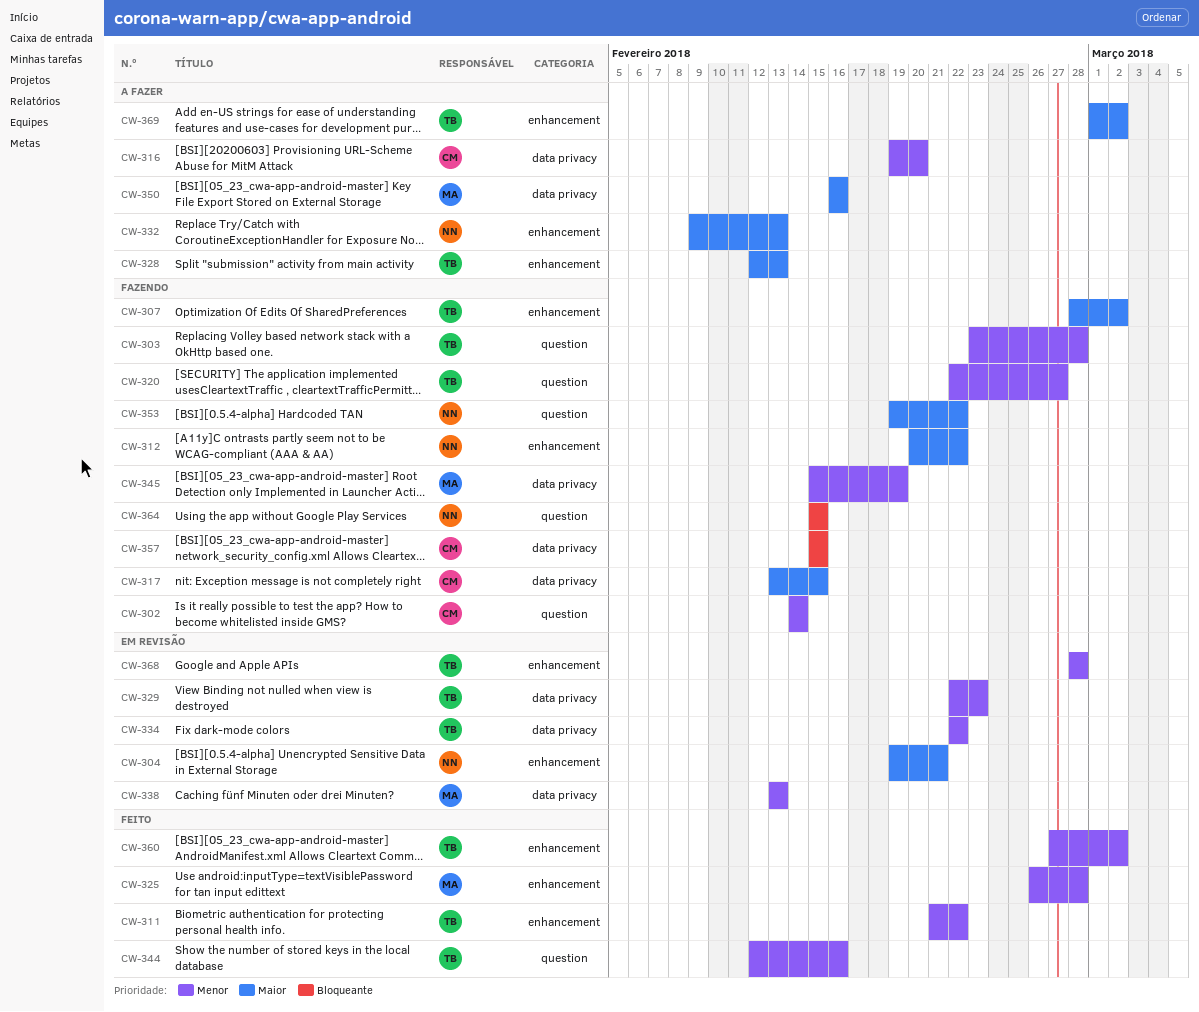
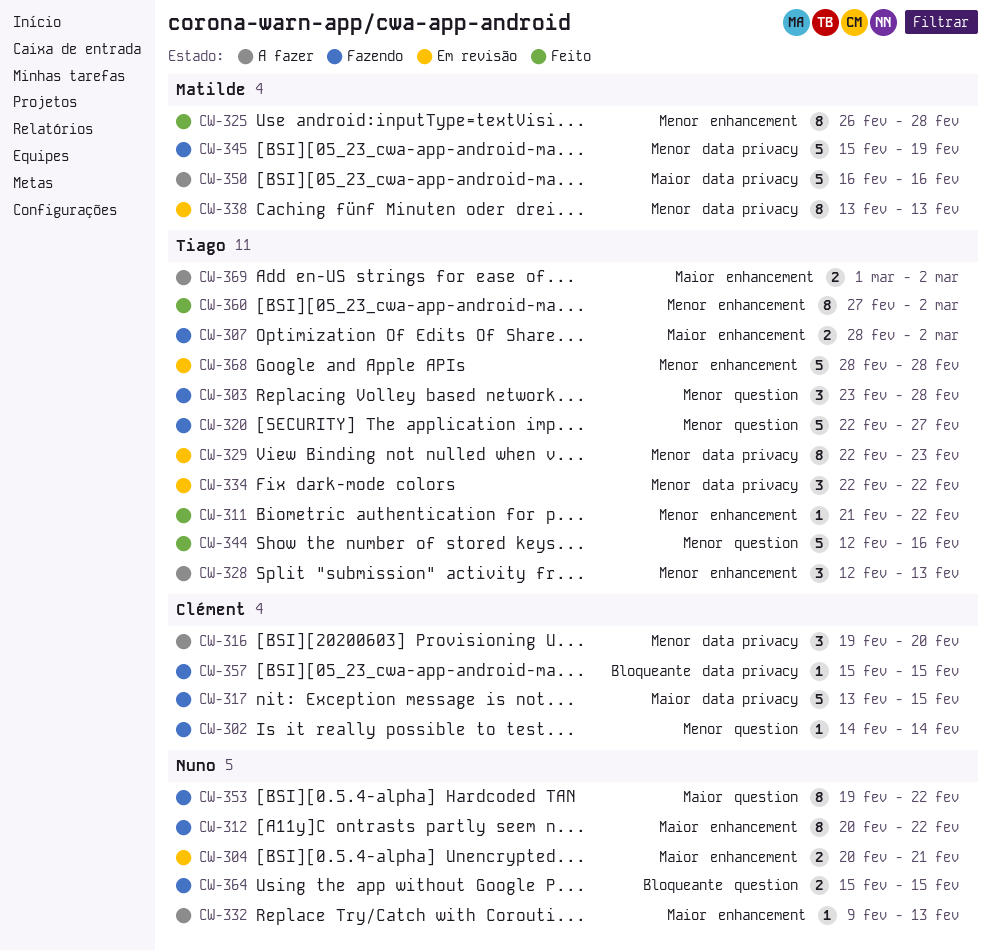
CW-304, start: Feb 19 -> Feb 20
CW-328, priority: Maior -> Menor

